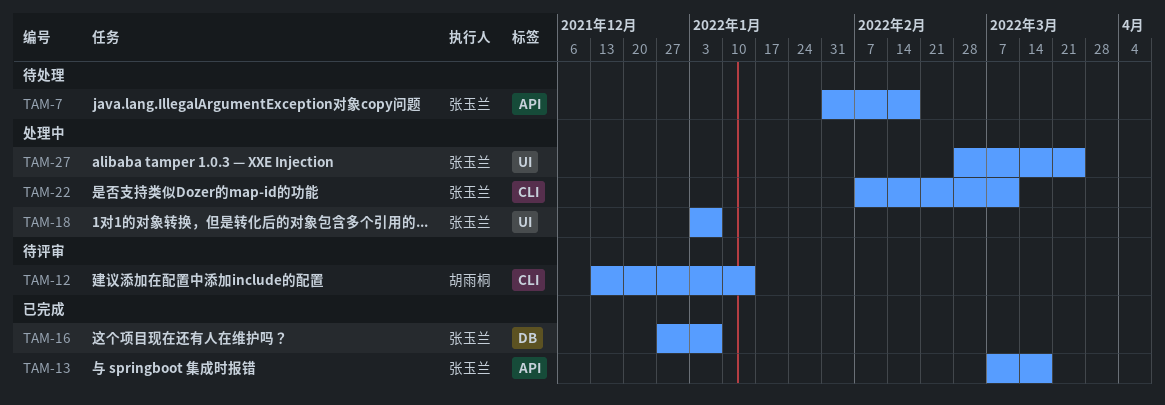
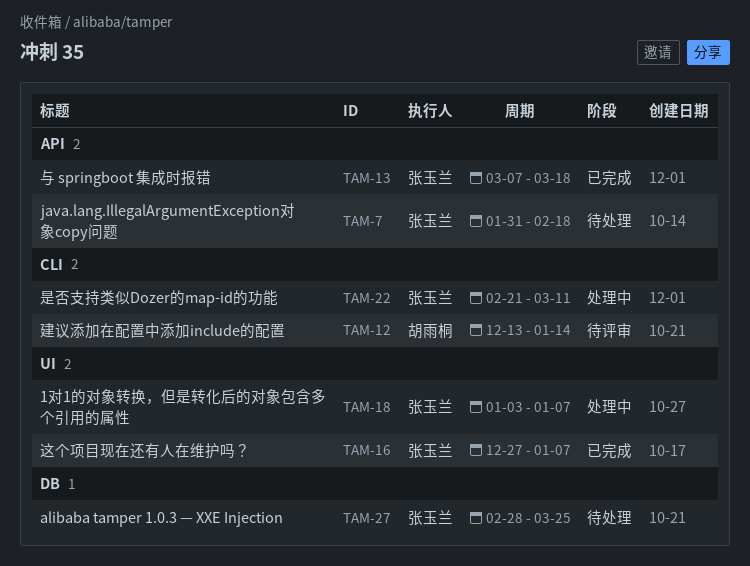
TAM-16, label: DB -> UI
TAM-22, start: Feb 7 -> Feb 21
TAM-27, status: 处理中 -> 待处理
TAM-27, label: UI -> DB

